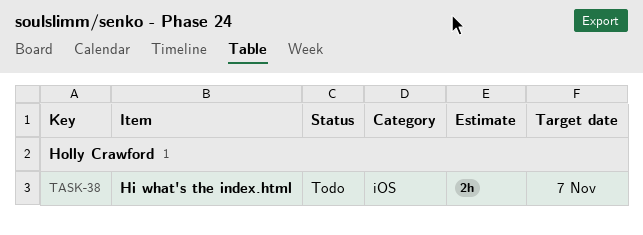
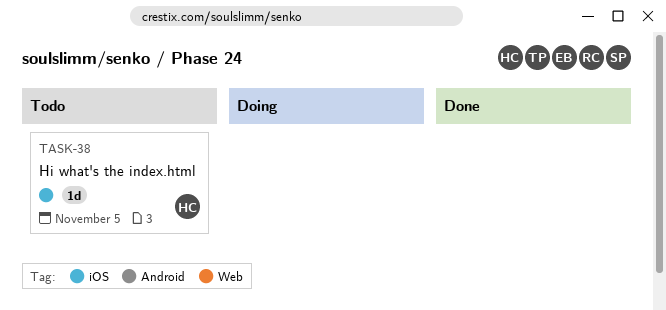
TASK-38, estimate: 2h -> 1d
TASK-38, due: Nov 7 -> Nov 5

